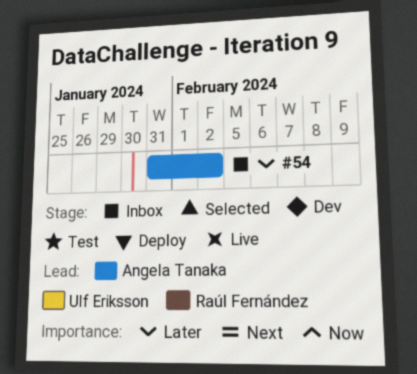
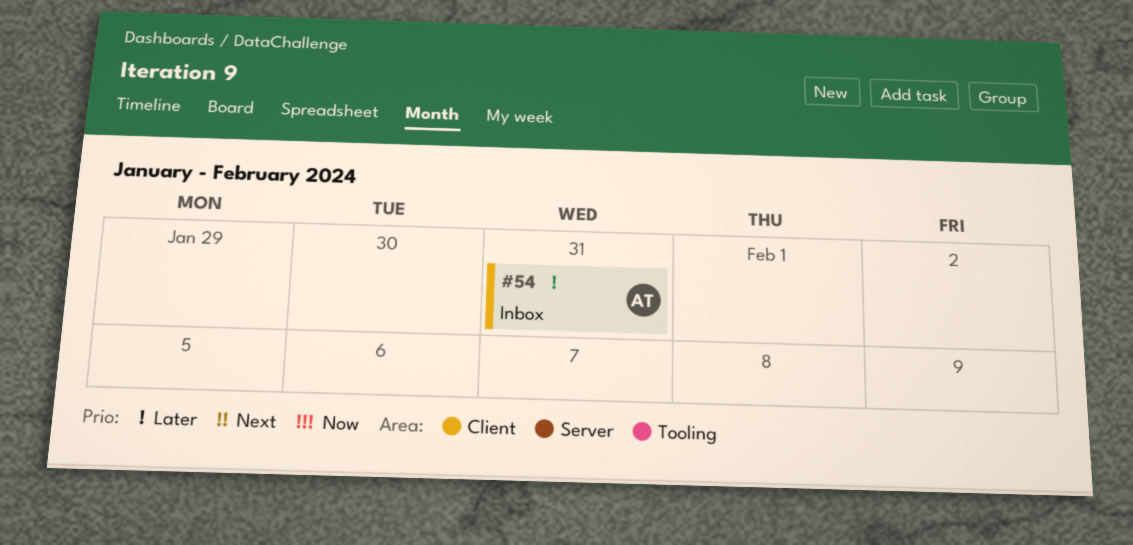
#54, due: Feb 2 -> Jan 31

